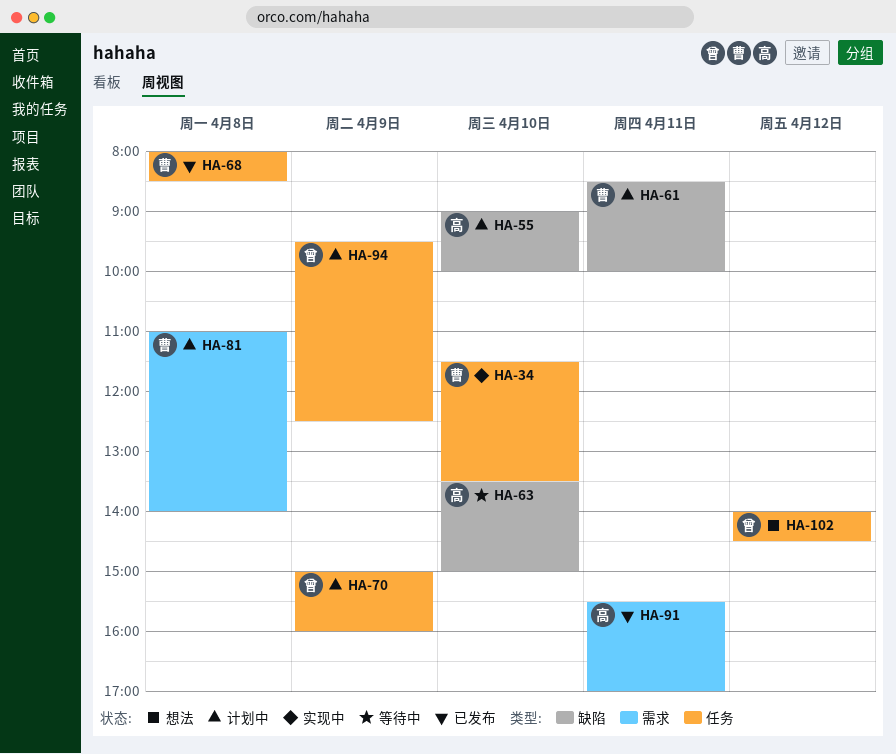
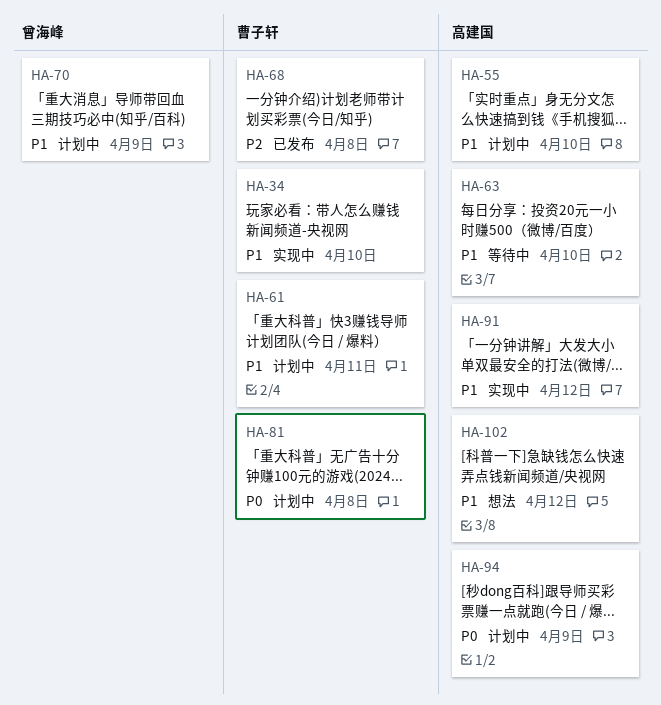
HA-91, status: 已发布 -> 实现中
HA-91, day: Apr 11 -> Apr 12
HA-94, owner: 曾海峰 -> 高建国
HA-102, owner: 曾海峰 -> 高建国

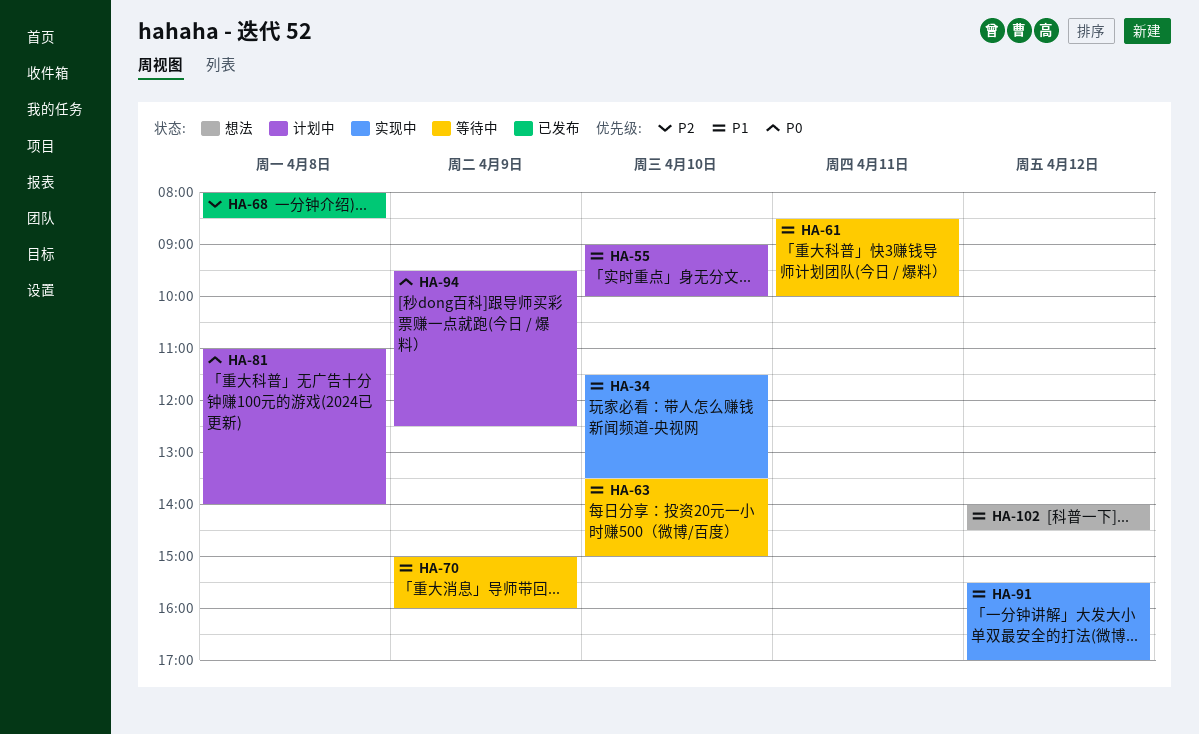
HA-61, status: 计划中 -> 等待中
HA-70, status: 计划中 -> 等待中

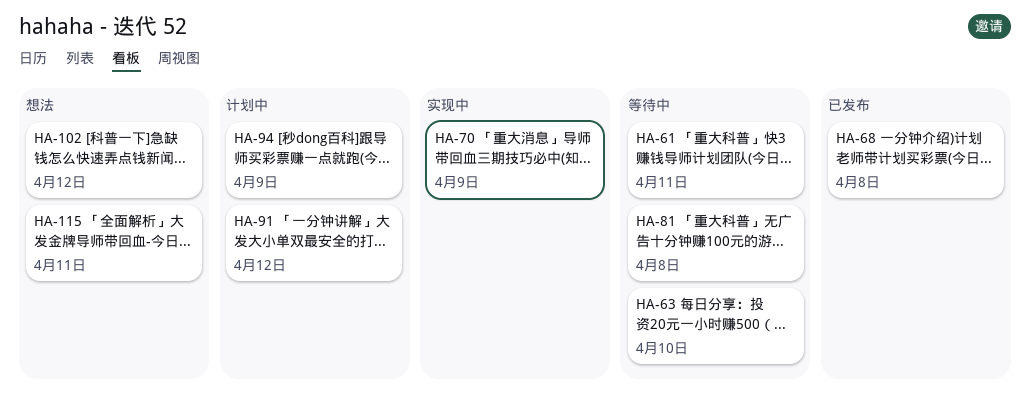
HA-34: present -> none
HA-55: present -> none
HA-70, status: 等待中 -> 实现中
HA-81, status: 计划中 -> 等待中
HA-91, status: 实现中 -> 计划中
HA-115: none -> present

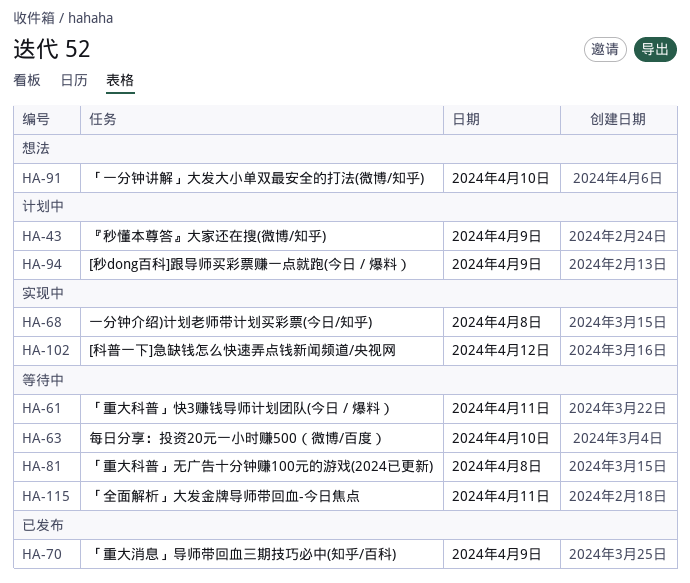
HA-43: none -> present
HA-68, status: 已发布 -> 实现中
HA-70, status: 实现中 -> 已发布
HA-91, status: 计划中 -> 想法
HA-91, day: Apr 12 -> Apr 10
HA-102, status: 想法 -> 实现中
HA-115, status: 想法 -> 等待中

